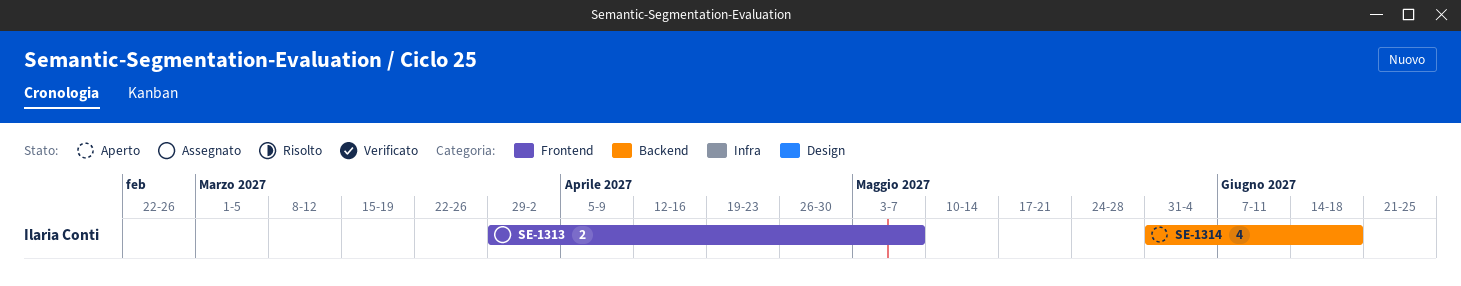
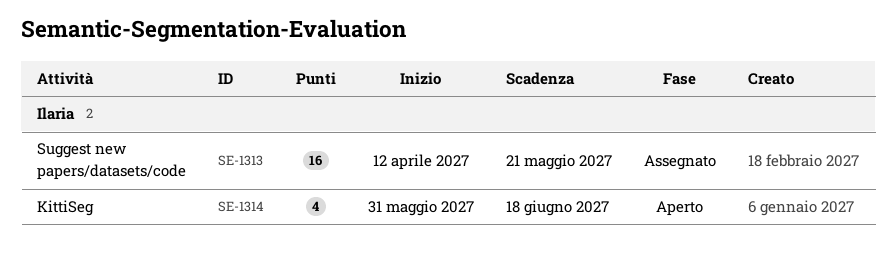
SE-1313, estimate: 2 -> 16
SE-1313, start: Mar 29 -> Apr 12
SE-1313, due: May 7 -> May 21

